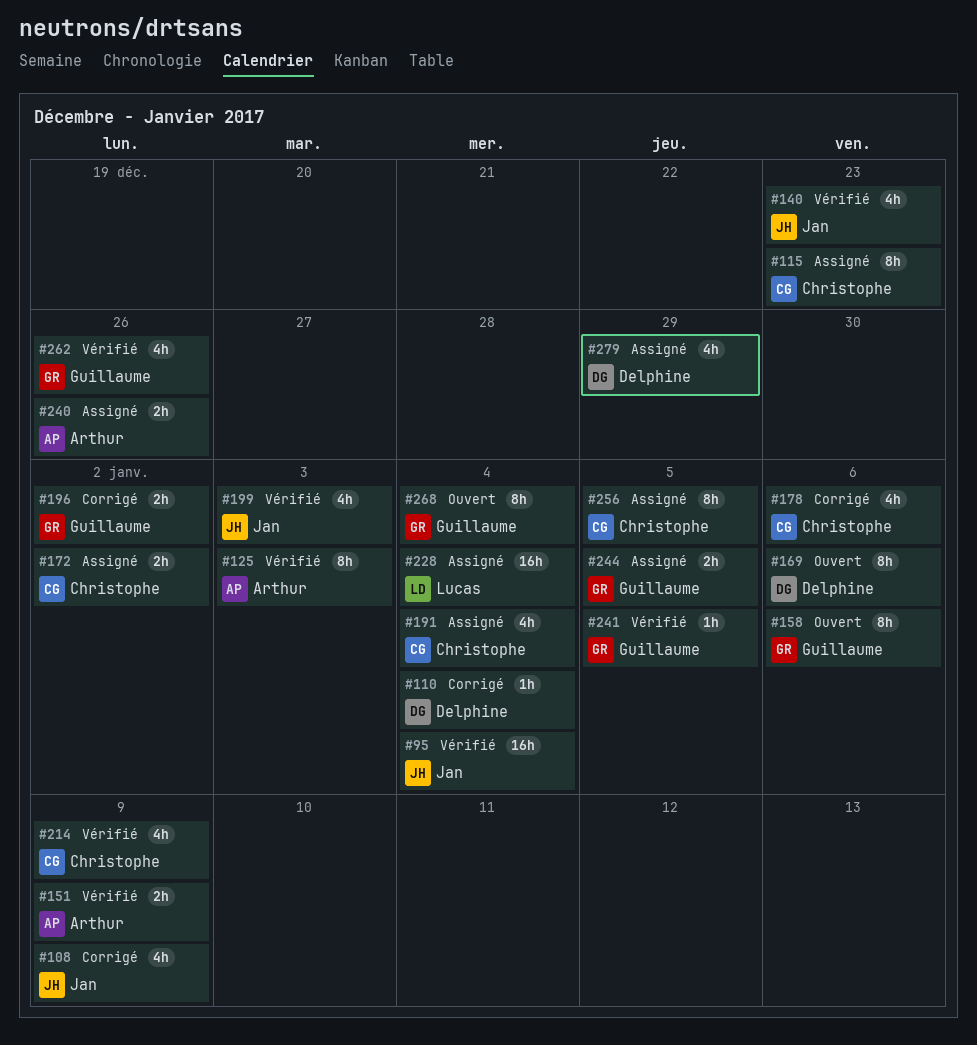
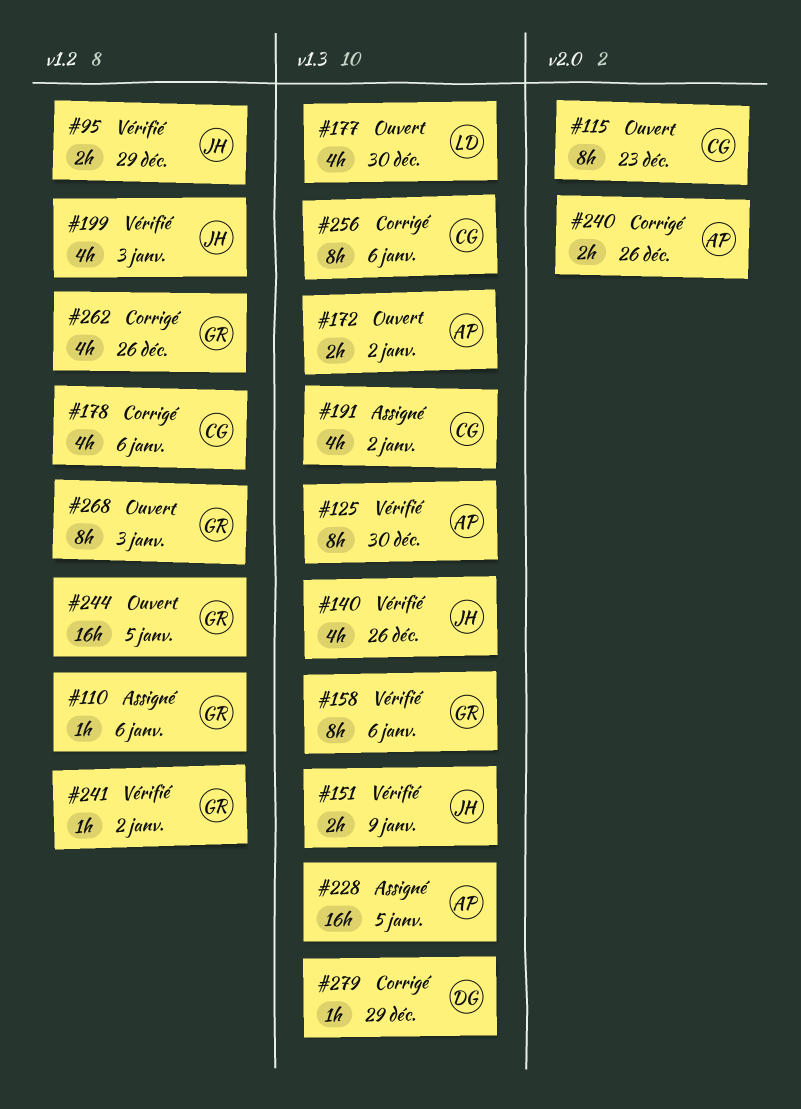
#95, estimate: 16h -> 2h
#95, due: Jan 4 -> Dec 29
#108: present -> none
#110, status: Corrigé -> Assigné
#110, owner: Delphine -> Guillaume
#110, due: Jan 4 -> Jan 6
#115, status: Assigné -> Ouvert
#125, due: Jan 3 -> Dec 30
#140, due: Dec 23 -> Dec 26
#151, owner: Arthur -> Jan
#158, status: Ouvert -> Vérifié
#169: present -> none
#172, status: Assigné -> Ouvert
#172, owner: Christophe -> Arthur
#177: none -> present
#191, due: Jan 4 -> Jan 2
#196: present -> none
#214: present -> none
#228, owner: Lucas -> Arthur
#228, due: Jan 4 -> Jan 5
#240, status: Assigné -> Corrigé
#241, due: Jan 5 -> Jan 2
#244, status: Assigné -> Ouvert
#244, estimate: 2h -> 16h
#256, status: Assigné -> Corrigé
#256, due: Jan 5 -> Jan 6
#262, status: Vérifié -> Corrigé
#268, due: Jan 4 -> Jan 3
#279, status: Assigné -> Corrigé
#279, estimate: 4h -> 1h

